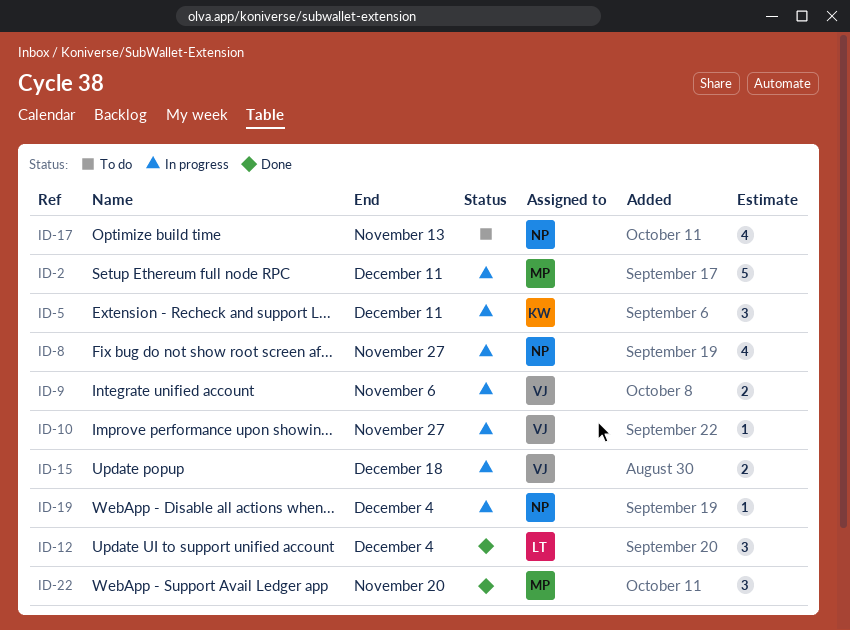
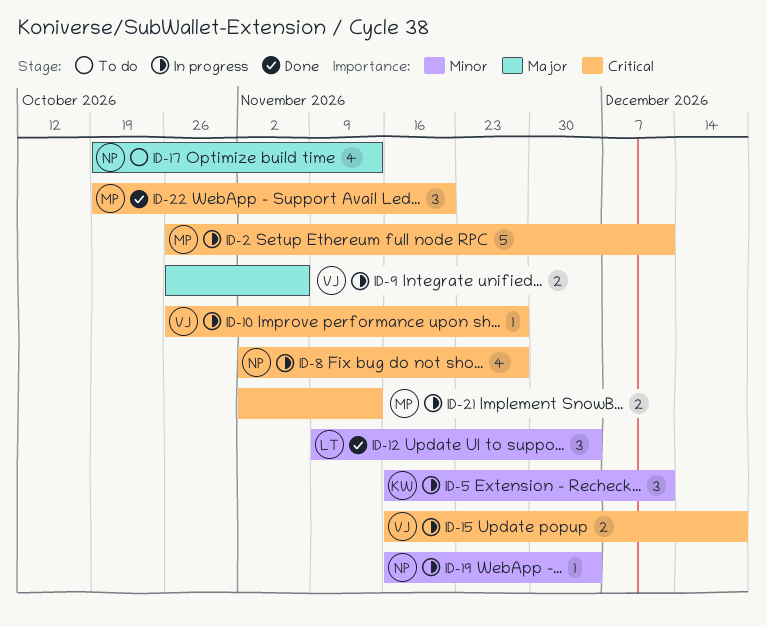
ID-21: none -> present

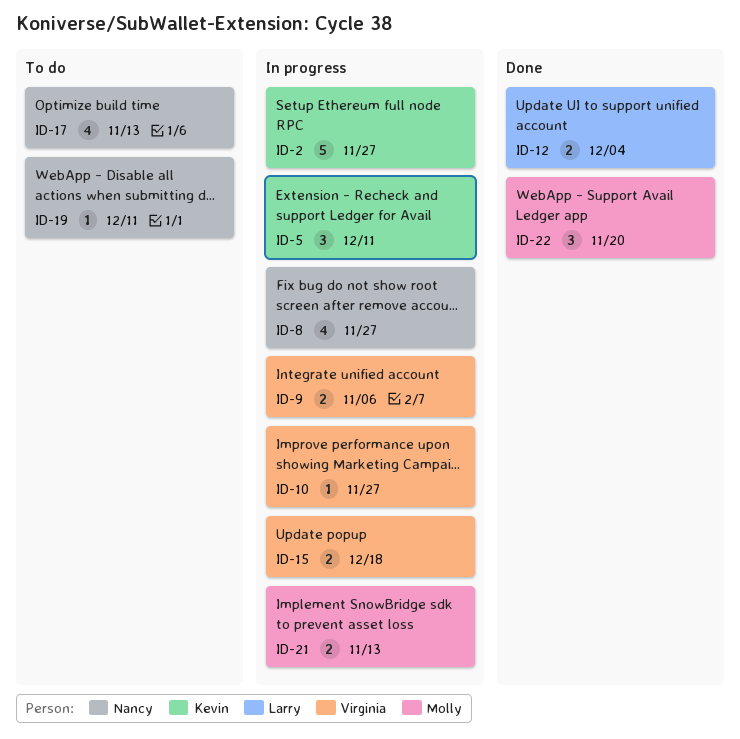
ID-2, owner: Molly -> Kevin
ID-2, due: Dec 11 -> Nov 27
ID-12, estimate: 3 -> 2
ID-19, status: In progress -> To do
ID-19, due: Dec 4 -> Dec 11

